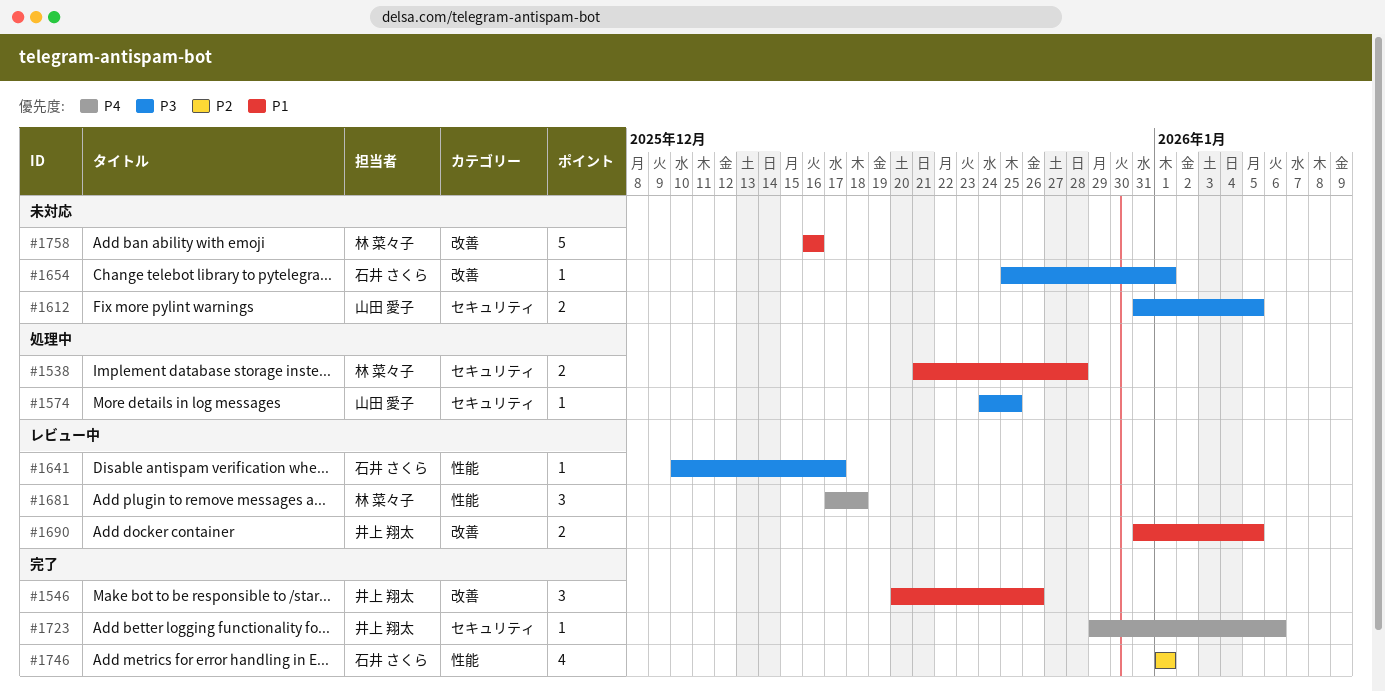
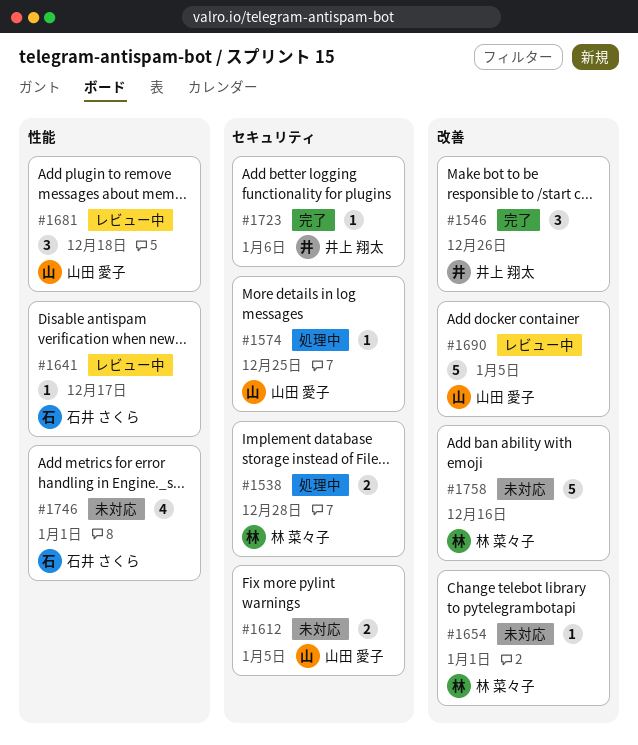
#1654, owner: 石井 さくら -> 林 菜々子
#1681, owner: 林 菜々子 -> 山田 愛子
#1690, owner: 井上 翔太 -> 山田 愛子
#1690, estimate: 2 -> 5
#1746, status: 完了 -> 未対応

